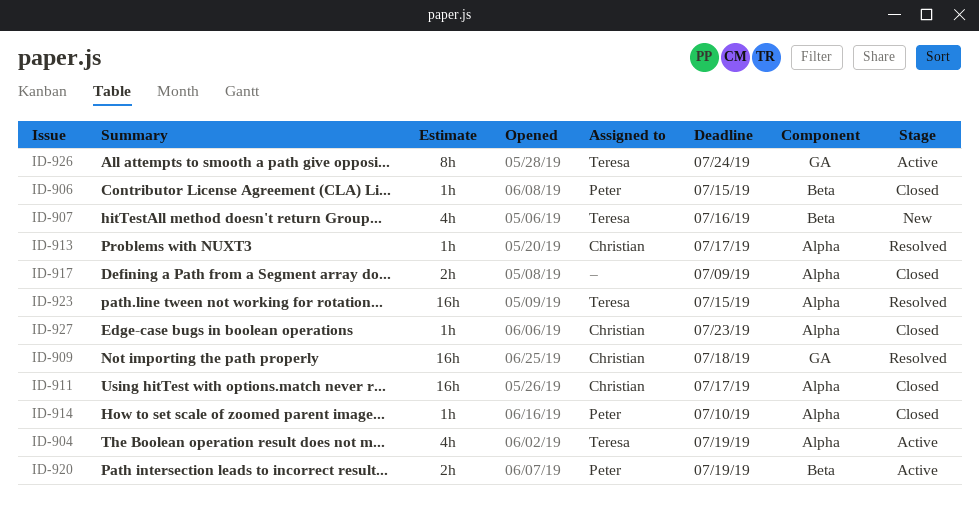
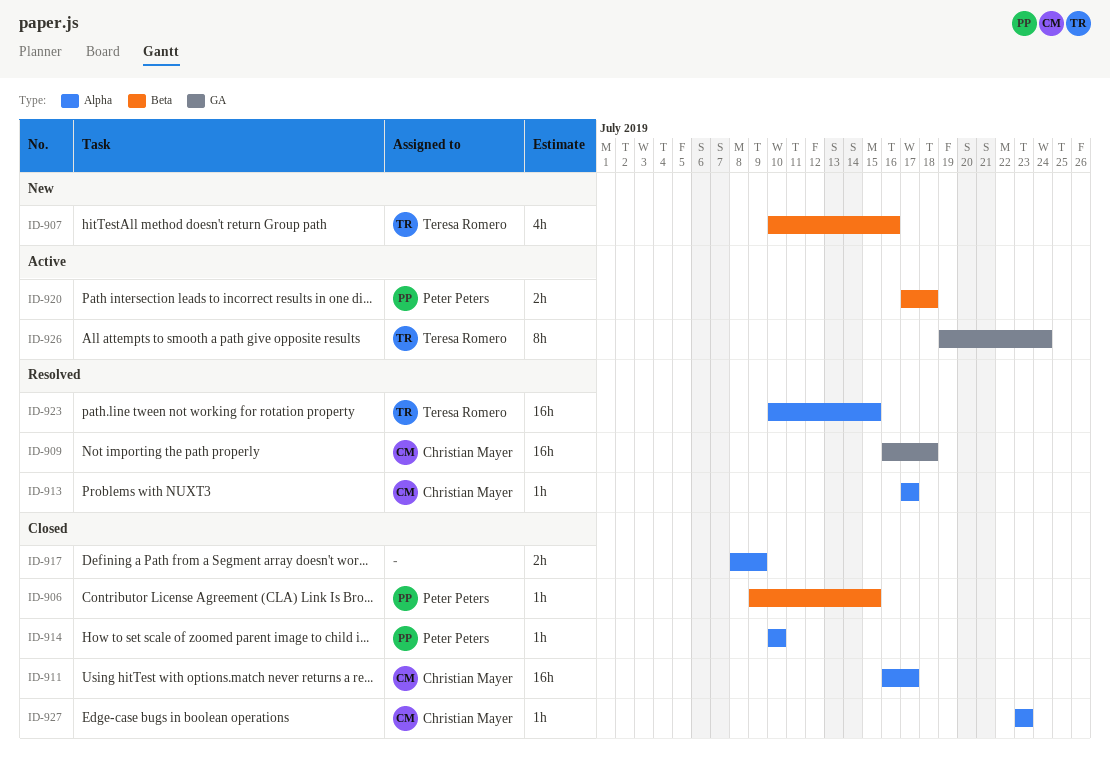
ID-904: present -> none
ID-920, due: Jul 19 -> Jul 18

